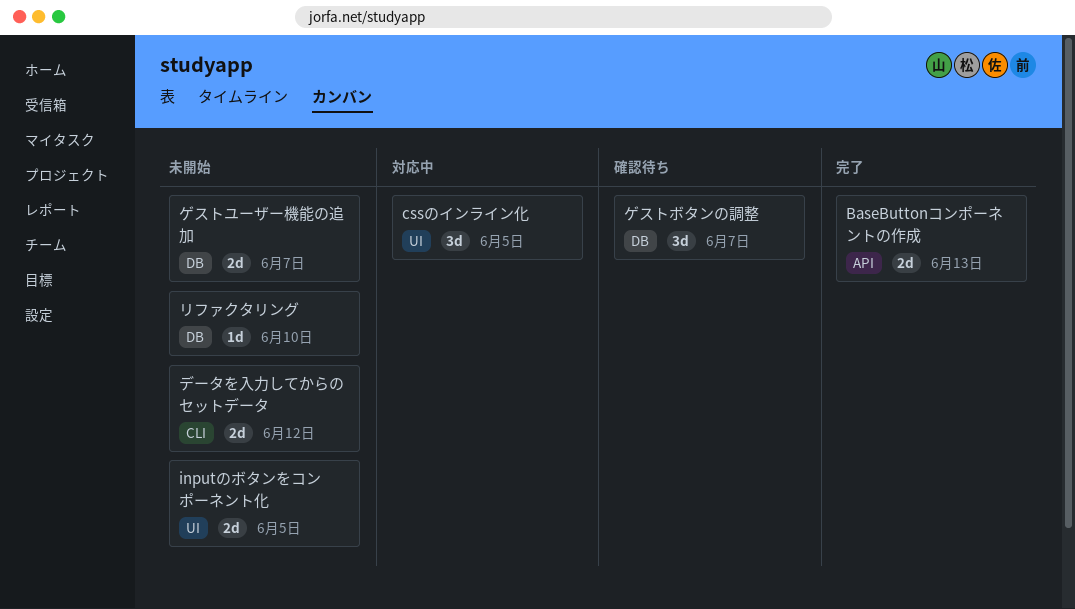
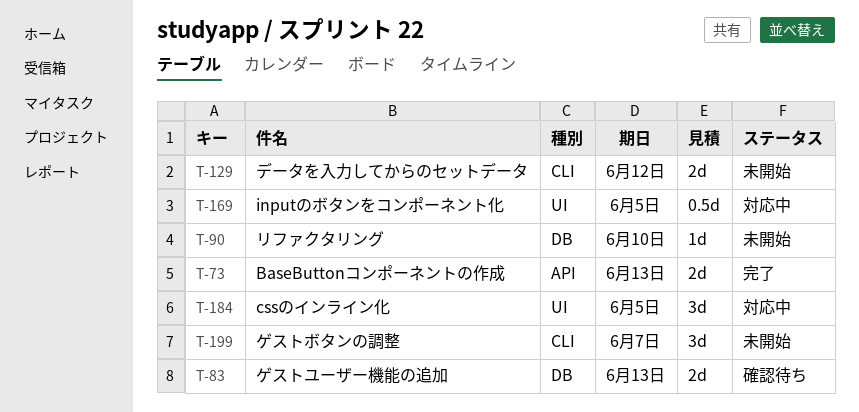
inputのボタンをコンポーネント化, status: 未開始 -> 対応中
inputのボタンをコンポーネント化, estimate: 2d -> 0.5d
ゲストボタンの調整, status: 確認待ち -> 未開始
ゲストボタンの調整, label: DB -> CLI
ゲストユーザー機能の追加, status: 未開始 -> 確認待ち
ゲストユーザー機能の追加, due: Jun 7 -> Jun 13

